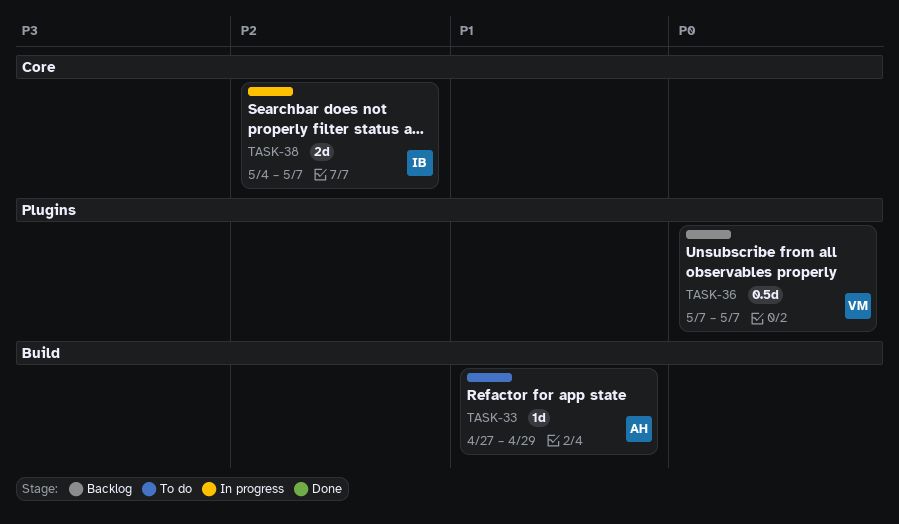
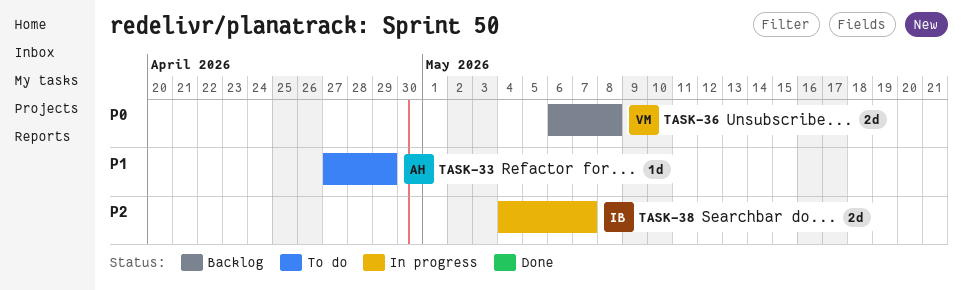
TASK-36, estimate: 0.5d -> 2d
TASK-36, start: May 7 -> May 6
TASK-36, due: May 7 -> May 8

